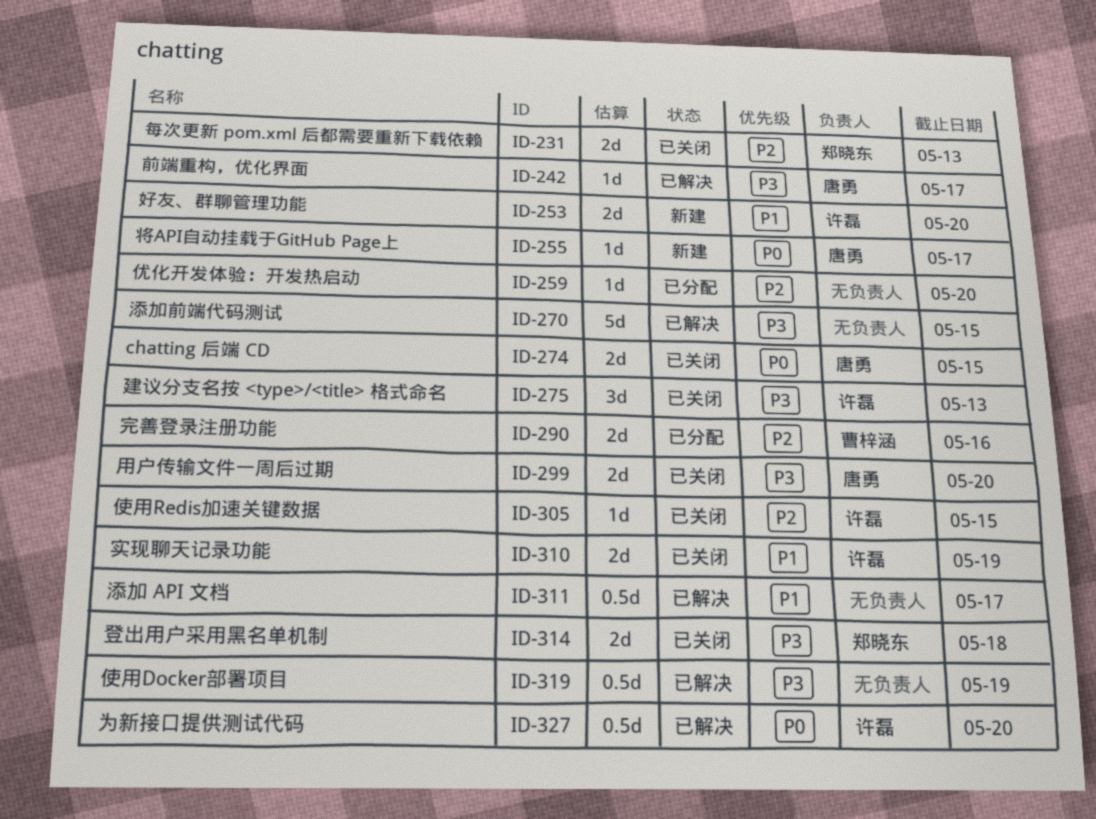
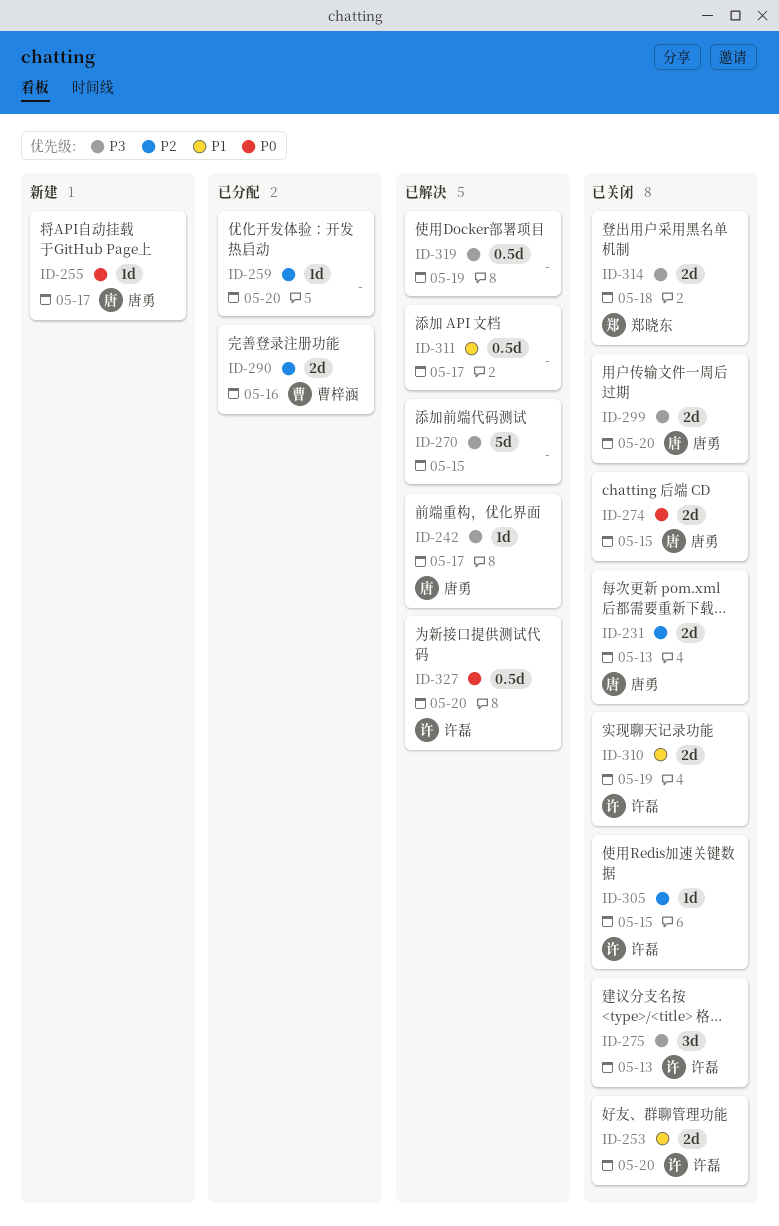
ID-231, owner: 郑晓东 -> 唐勇
ID-253, status: 新建 -> 已关闭

